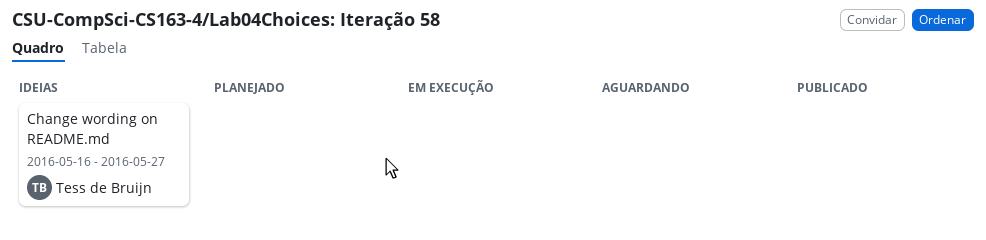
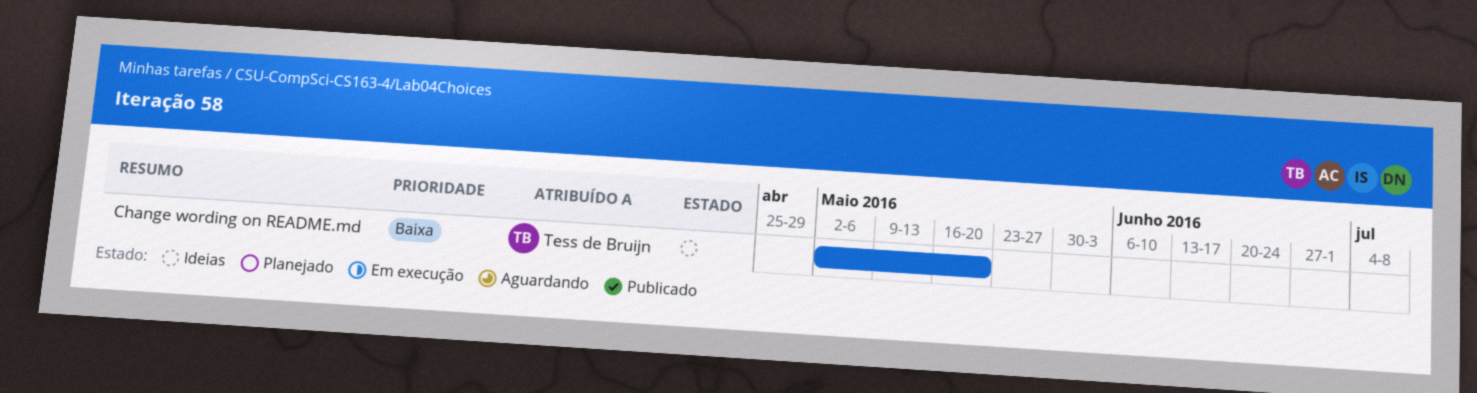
Change wording on README.md, start: May 16 -> May 2
Change wording on README.md, due: May 27 -> May 20

